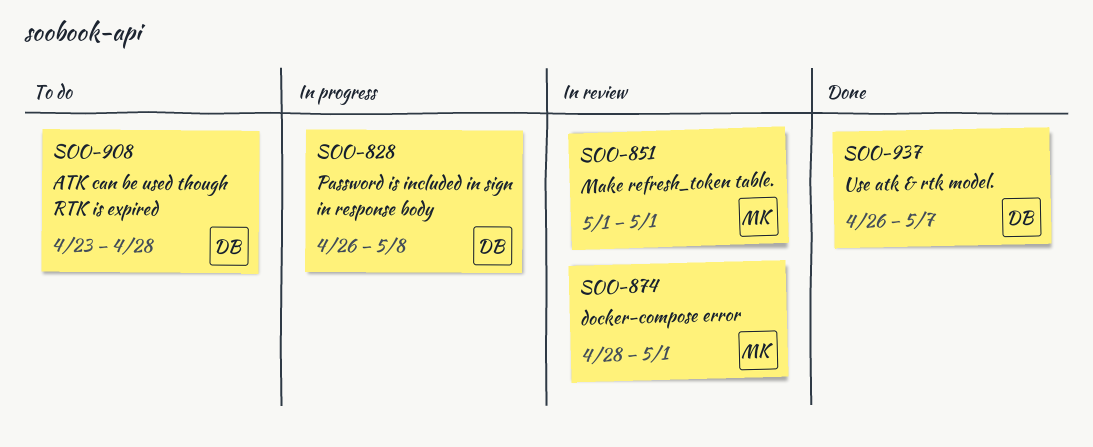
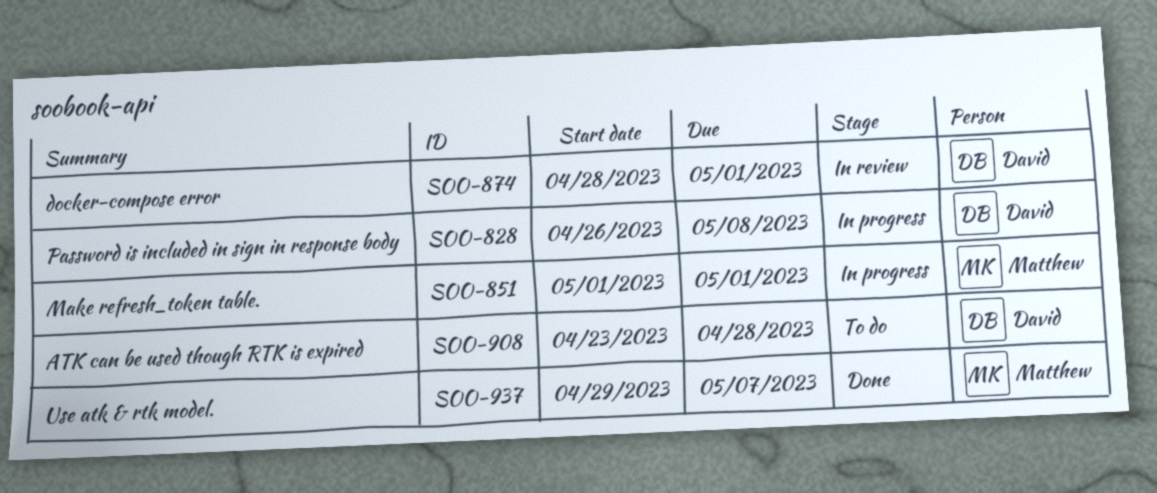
SOO-851, status: In review -> In progress
SOO-874, owner: Matthew -> David
SOO-937, owner: David -> Matthew
SOO-937, start: Apr 26 -> Apr 29

